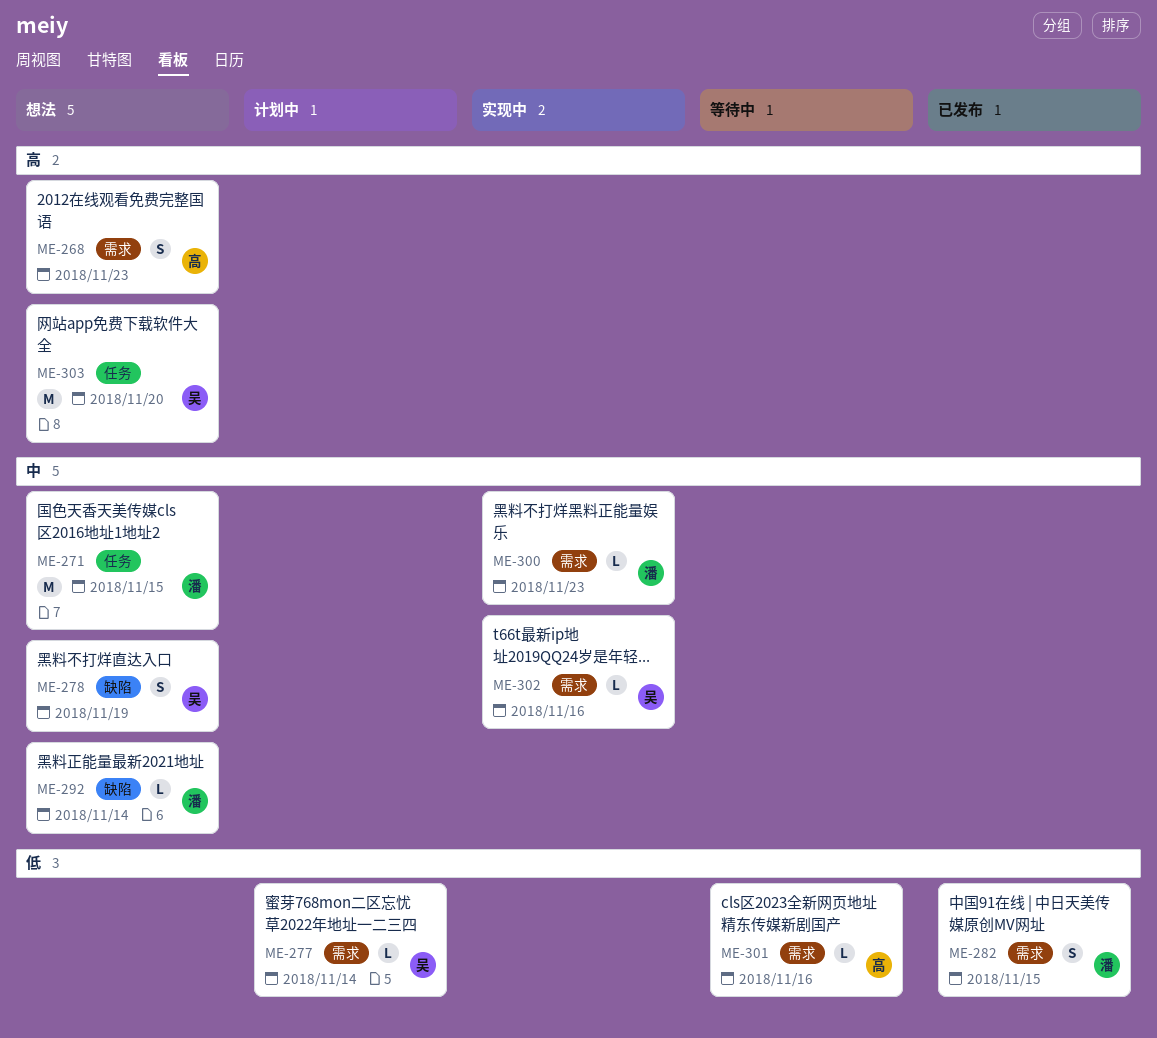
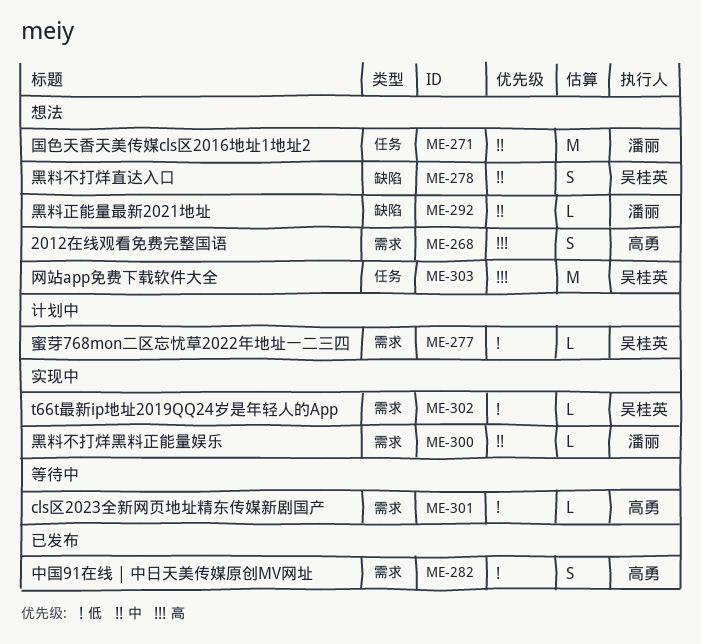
ME-282, owner: 潘丽 -> 高勇
ME-302, priority: 中 -> 低

